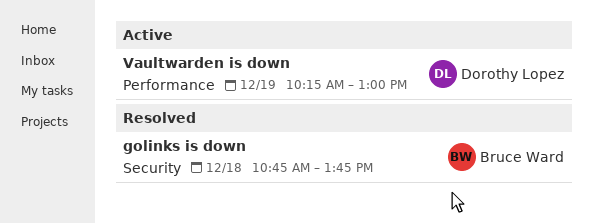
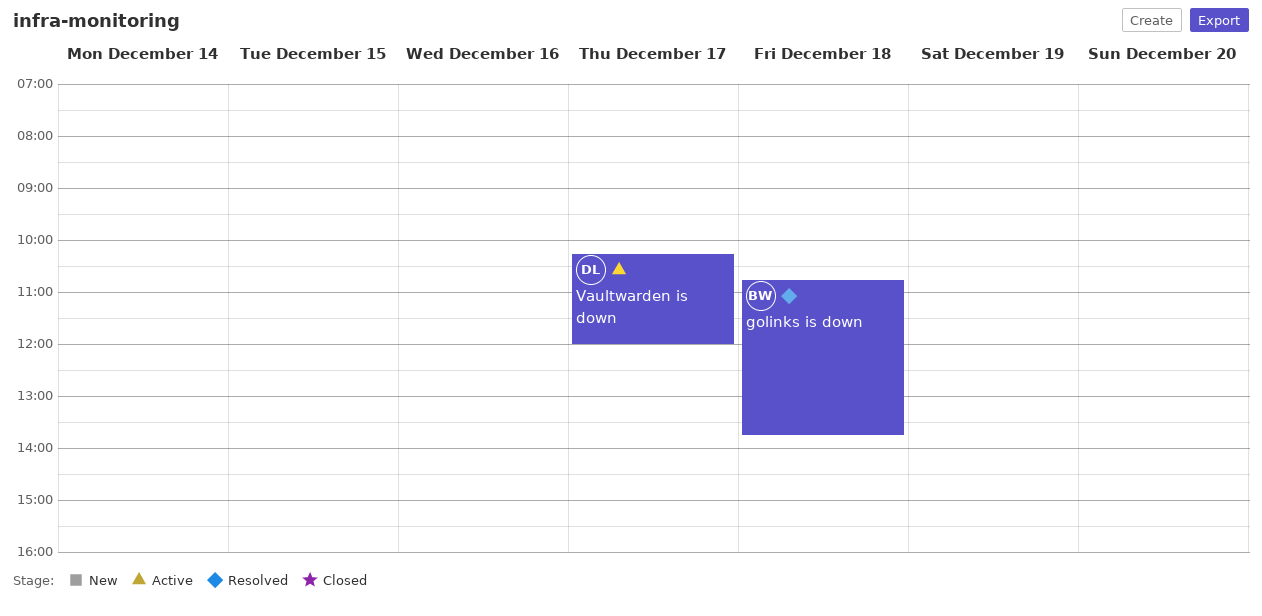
Vaultwarden is down, day: Dec 19 -> Dec 17
Vaultwarden is down, ends: 13:00 -> 12:00

